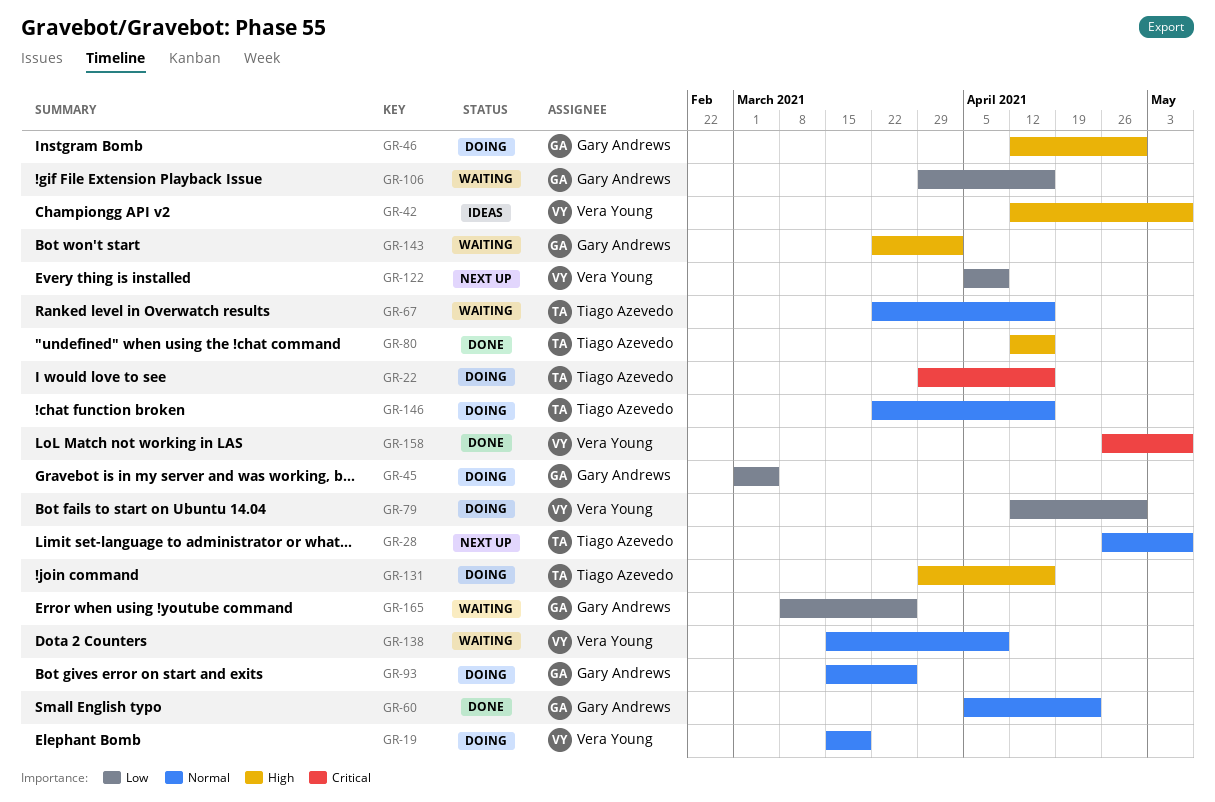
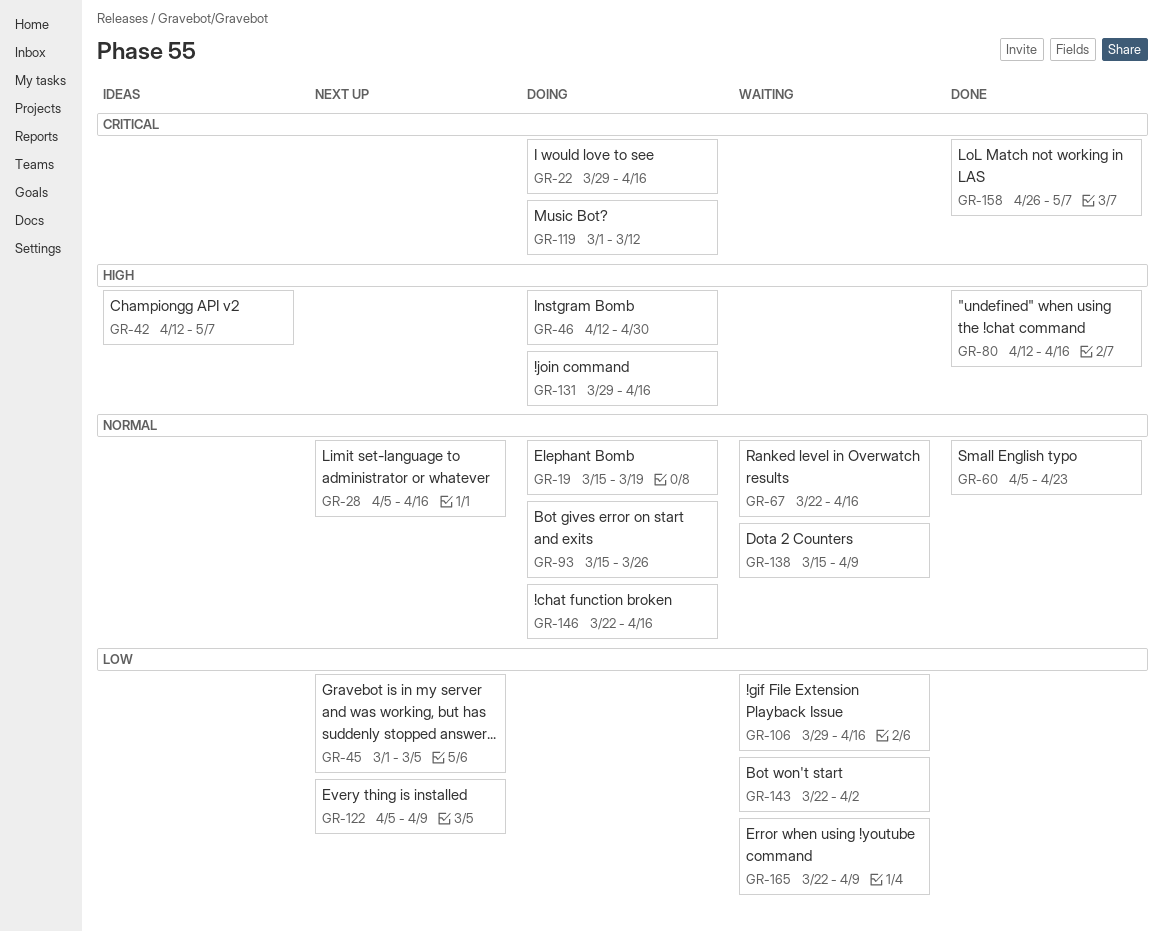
GR-28, start: Apr 26 -> Apr 5
GR-28, due: May 7 -> Apr 16
GR-45, status: Doing -> Next up
GR-79: present -> none
GR-119: none -> present
GR-143, priority: High -> Low
GR-165, start: Mar 8 -> Mar 22
GR-165, due: Mar 26 -> Apr 9

